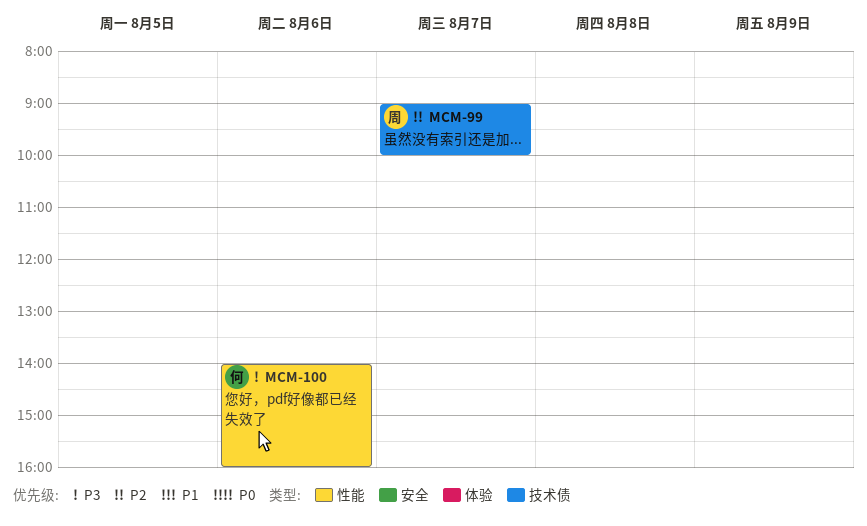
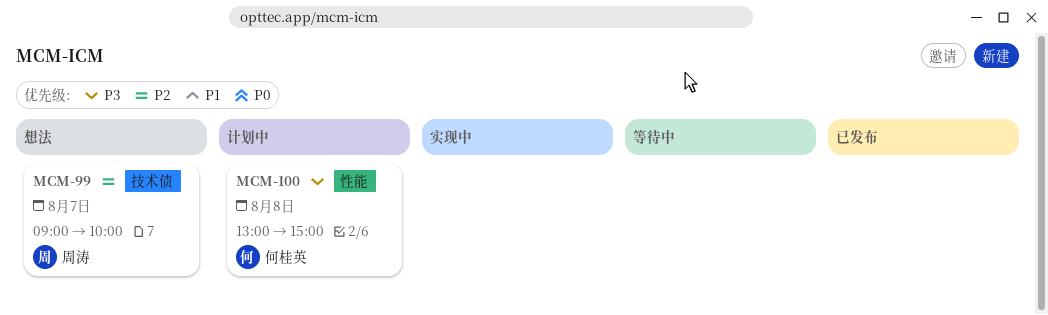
MCM-100, day: Aug 6 -> Aug 8
MCM-100, begins: 14:00 -> 13:00
MCM-100, ends: 16:00 -> 15:00

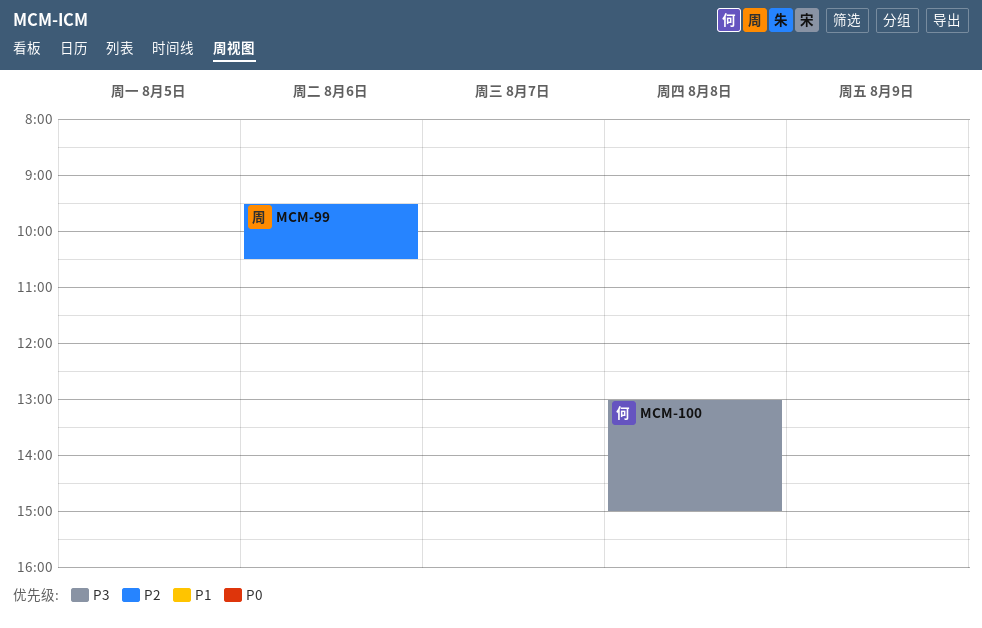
MCM-99, day: Aug 7 -> Aug 6
MCM-99, begins: 09:00 -> 09:30
MCM-99, ends: 10:00 -> 10:30

